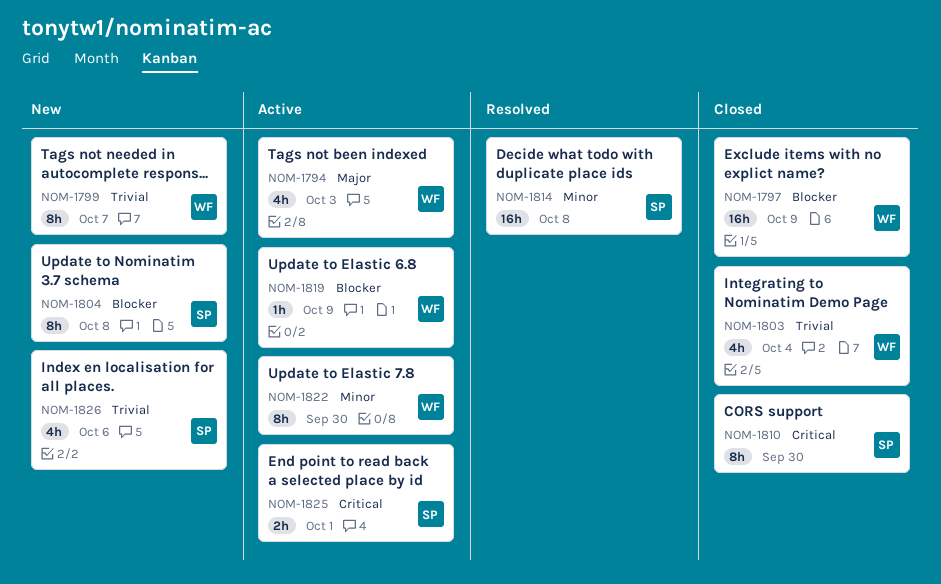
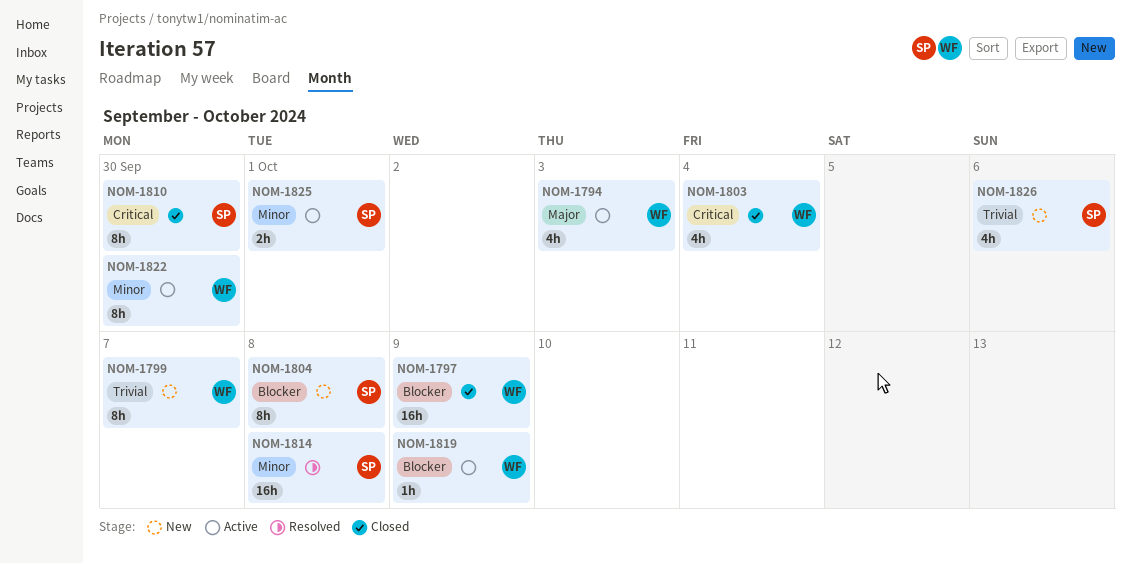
NOM-1803, priority: Trivial -> Critical
NOM-1825, priority: Critical -> Minor

